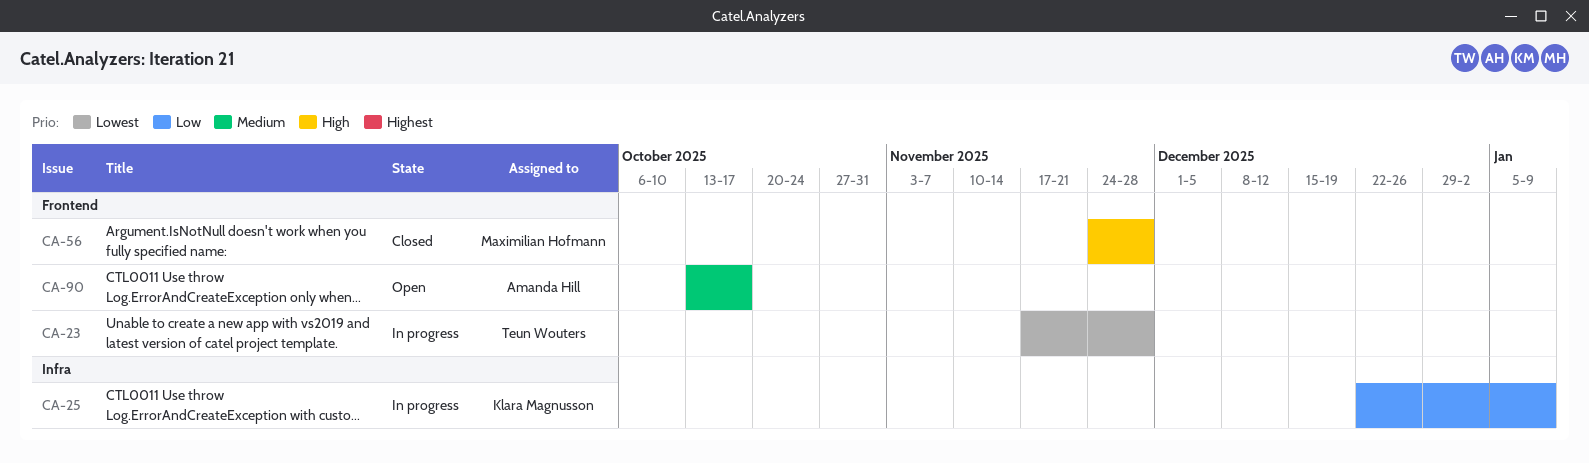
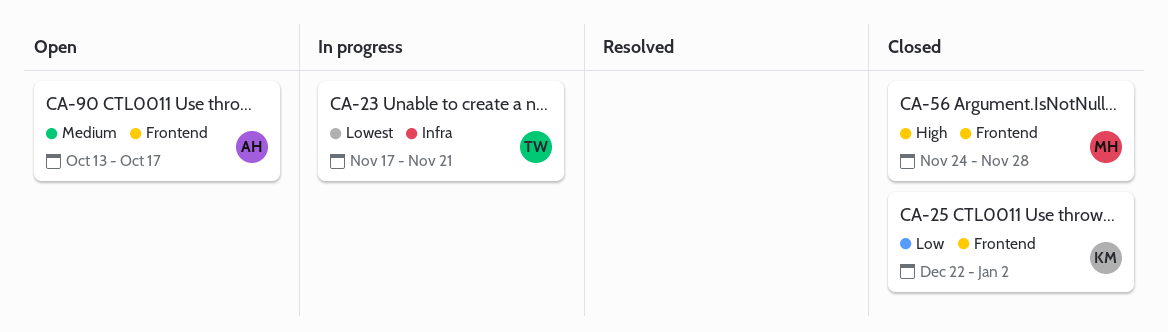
CA-23, label: Frontend -> Infra
CA-23, due: Nov 28 -> Nov 21
CA-25, status: In progress -> Closed
CA-25, label: Infra -> Frontend
CA-25, due: Jan 9 -> Jan 2

